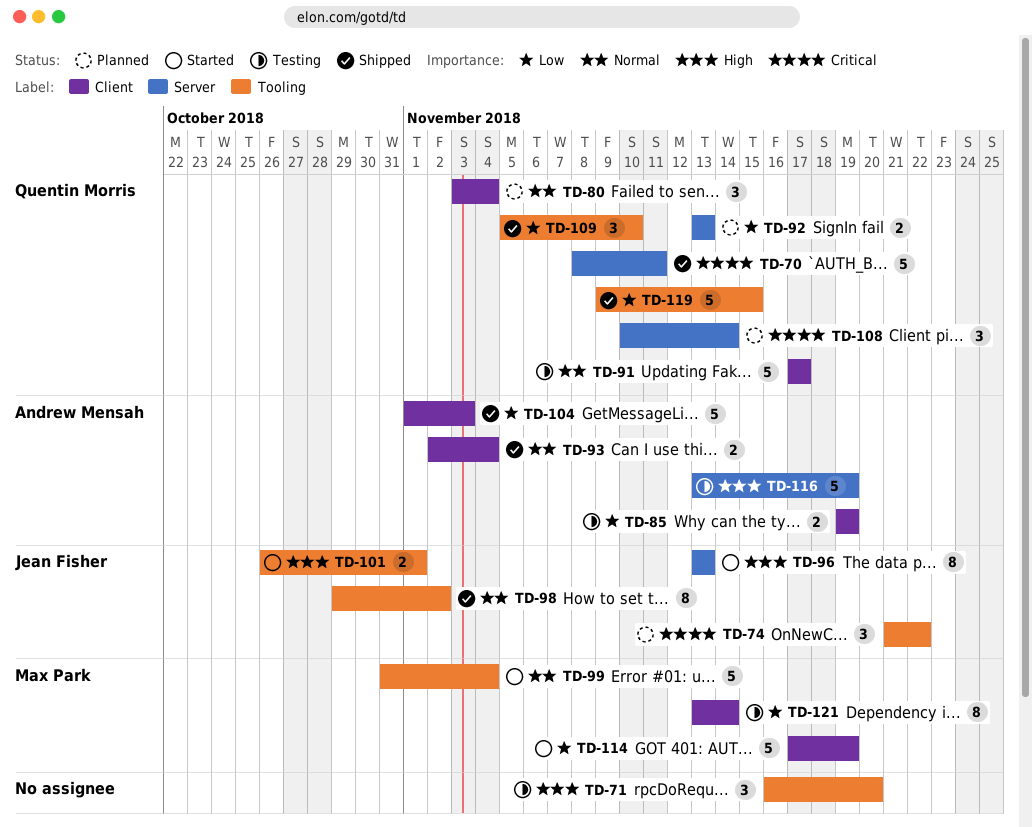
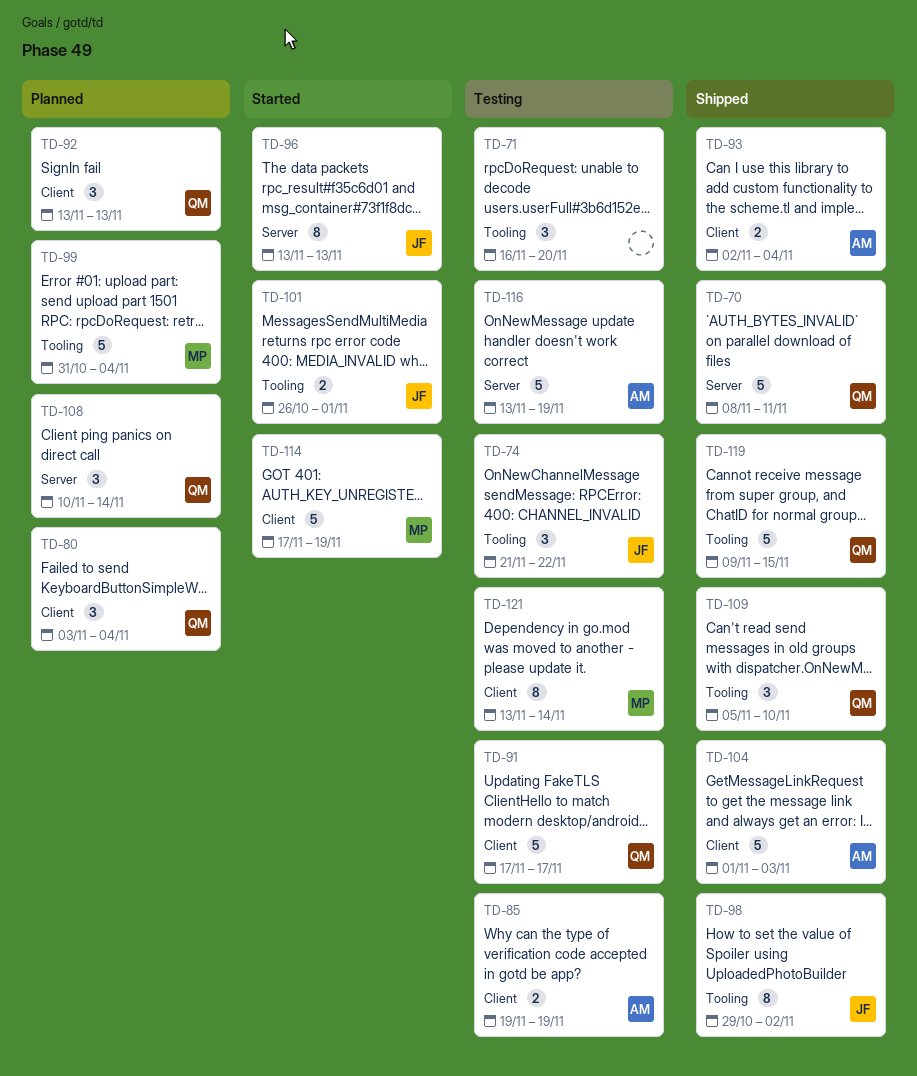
TD-74, status: Planned -> Testing
TD-92, label: Server -> Client
TD-92, estimate: 2 -> 3
TD-99, status: Started -> Planned

